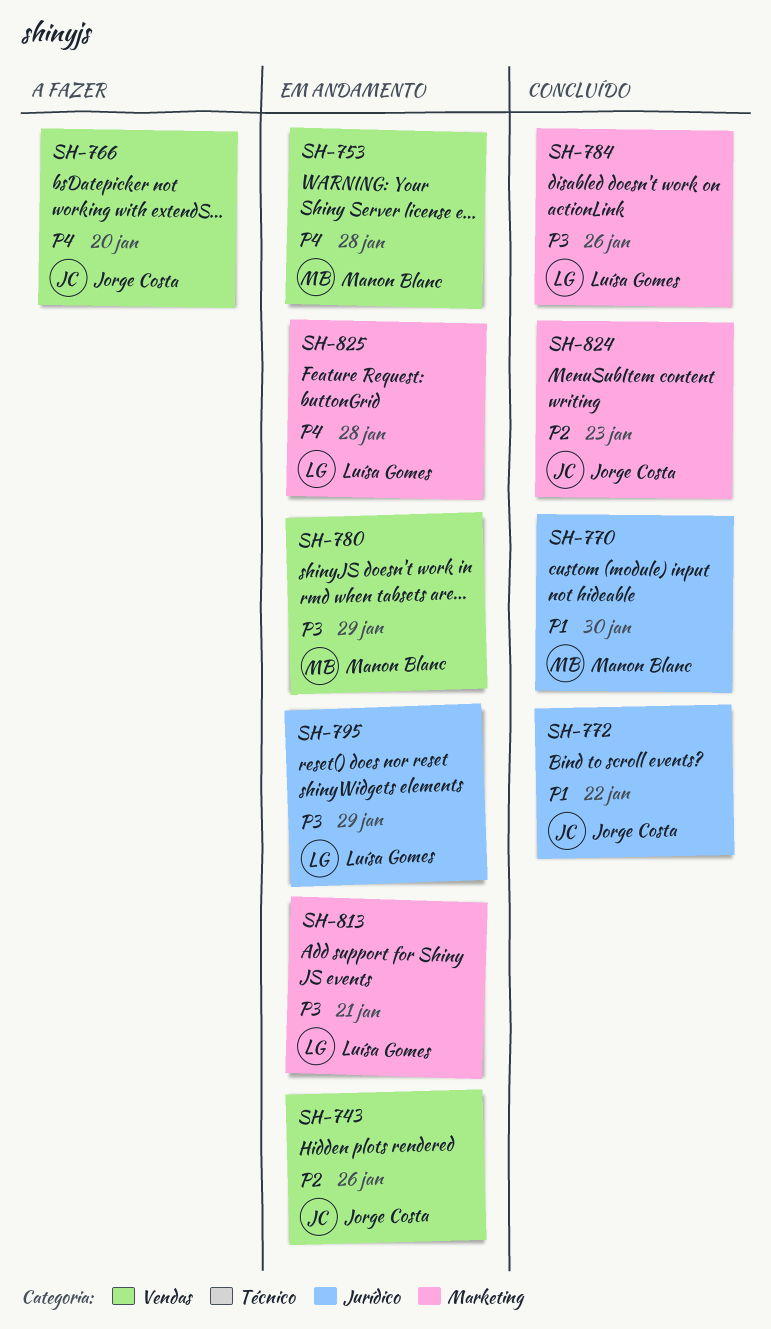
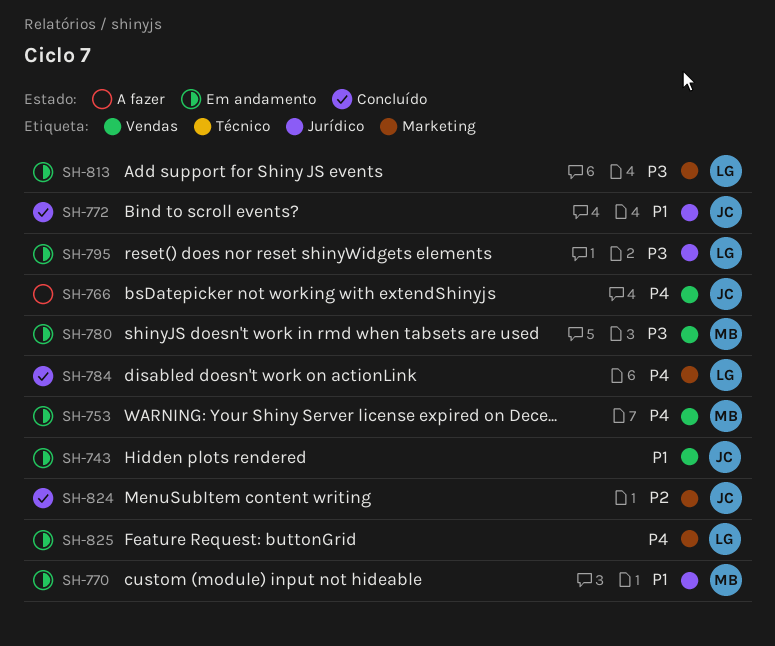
SH-743, priority: P2 -> P1
SH-770, status: Concluído -> Em andamento
SH-784, priority: P3 -> P4

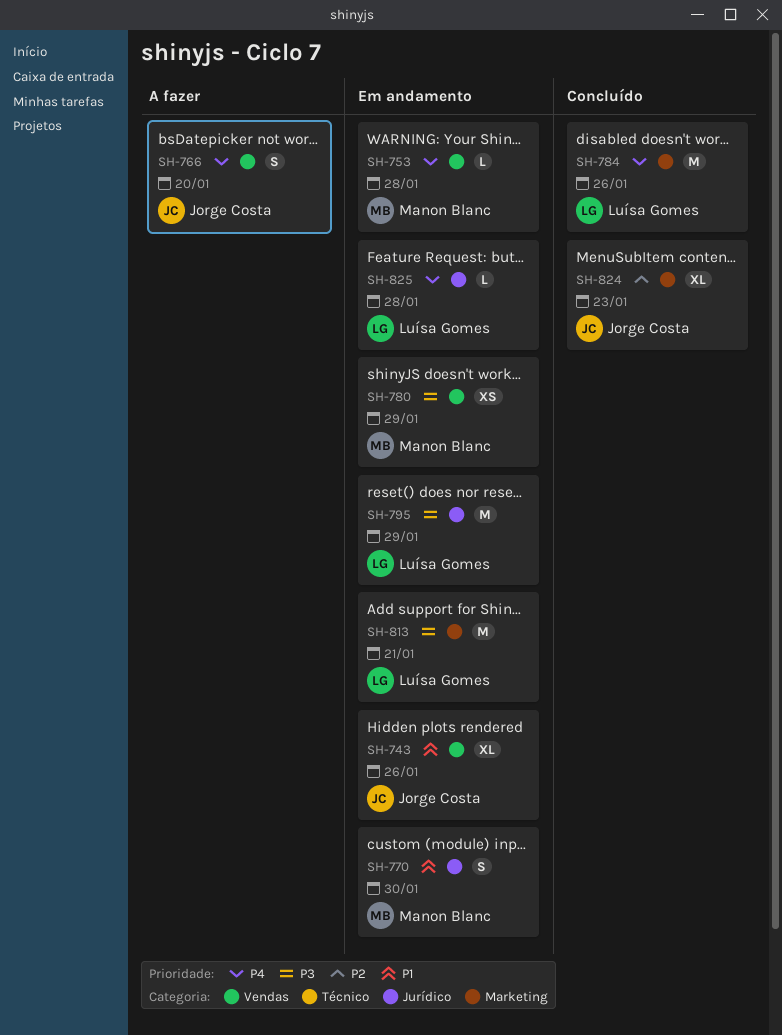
SH-772: present -> none
SH-825, label: Marketing -> Jurídico

